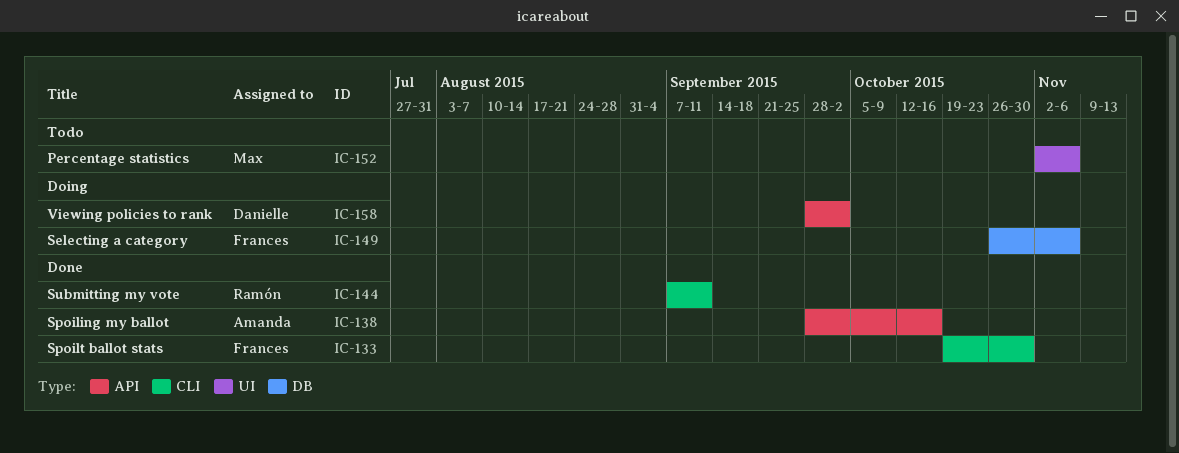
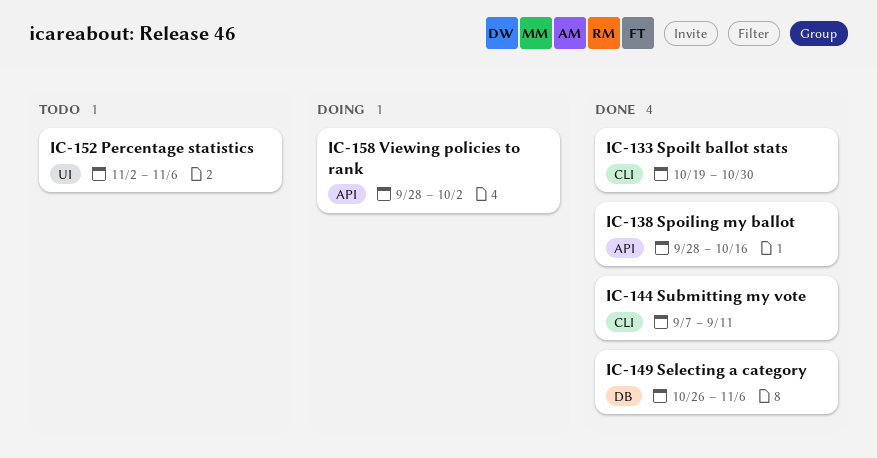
IC-149, status: Doing -> Done

